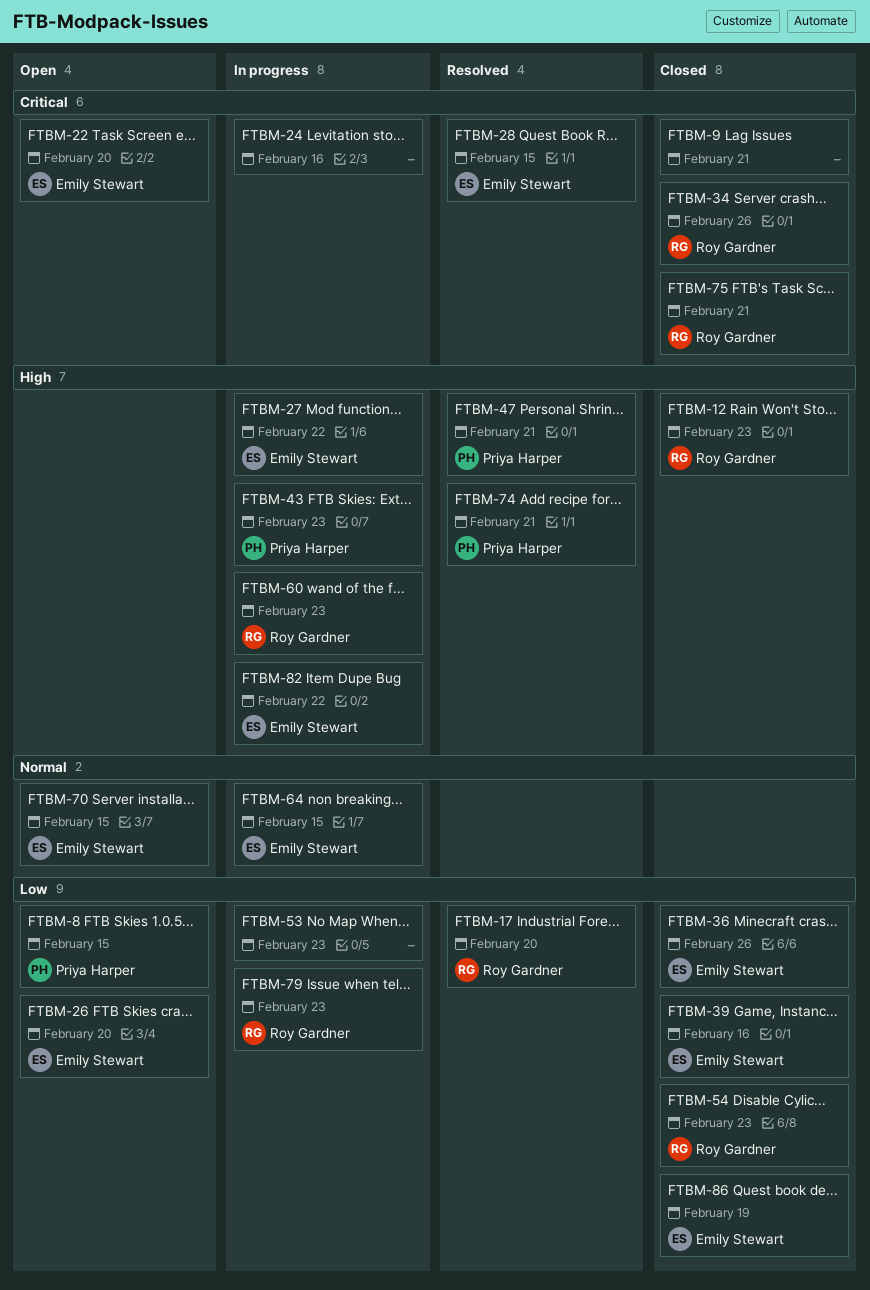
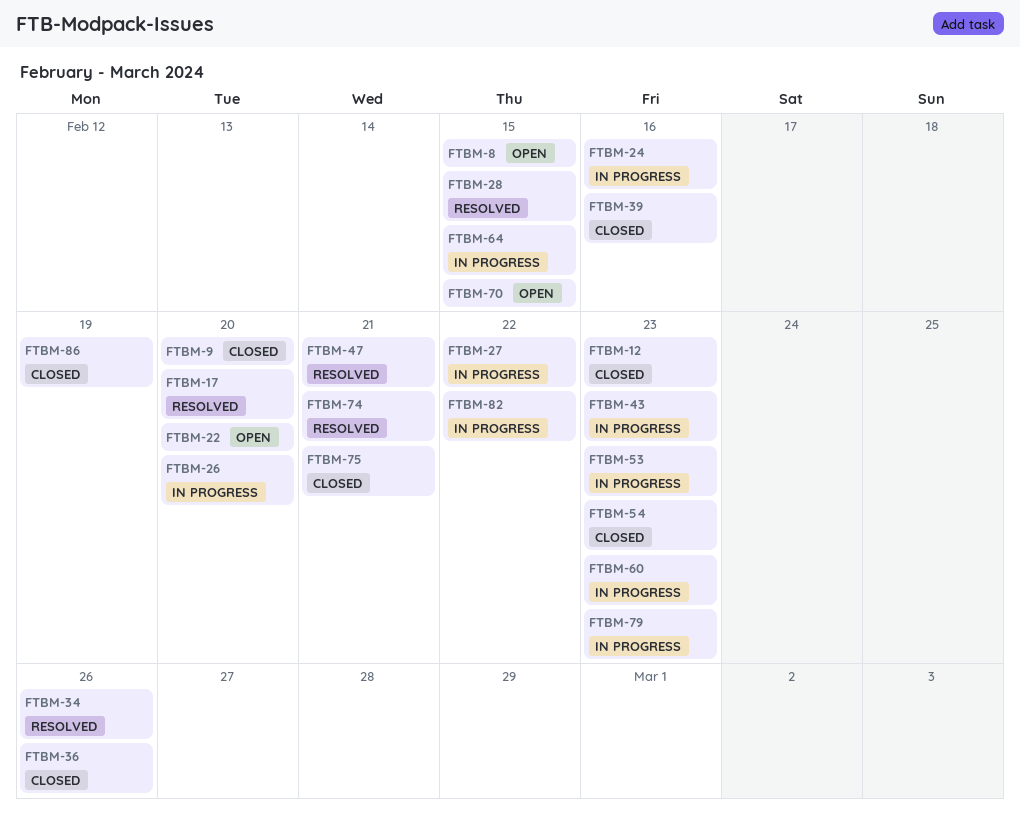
FTBM-9, due: Feb 21 -> Feb 20
FTBM-26, status: Open -> In progress
FTBM-34, status: Closed -> Resolved

